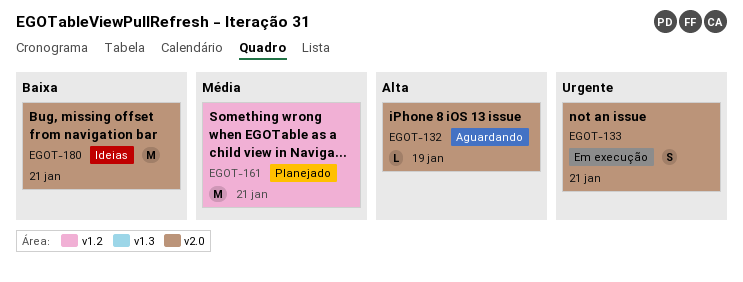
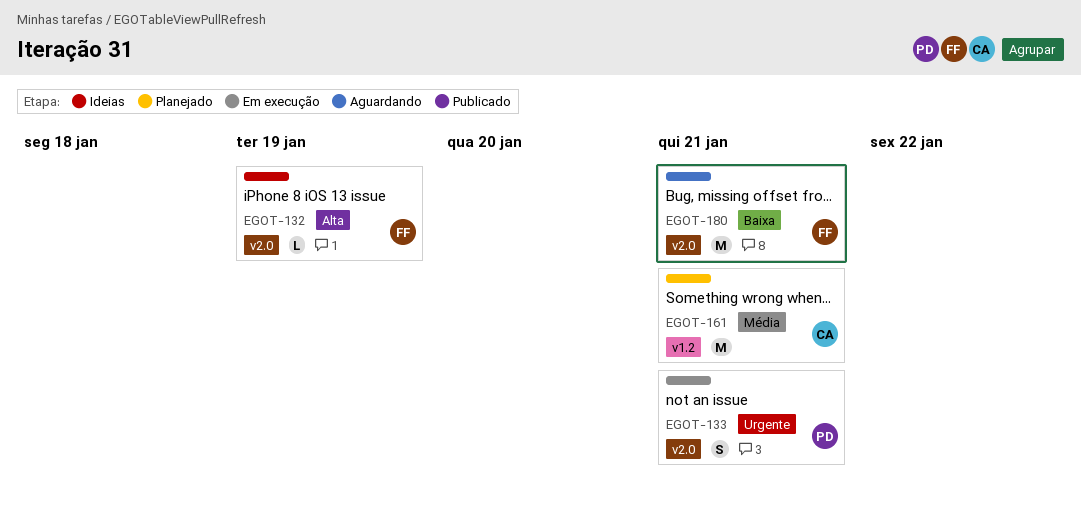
EGOT-132, status: Aguardando -> Ideias
EGOT-180, status: Ideias -> Aguardando

